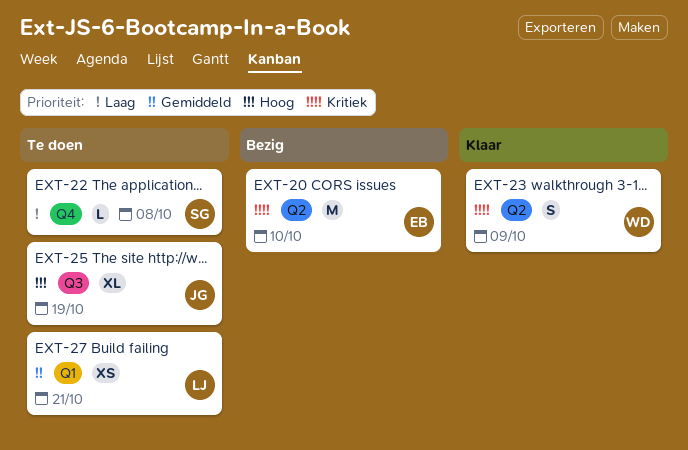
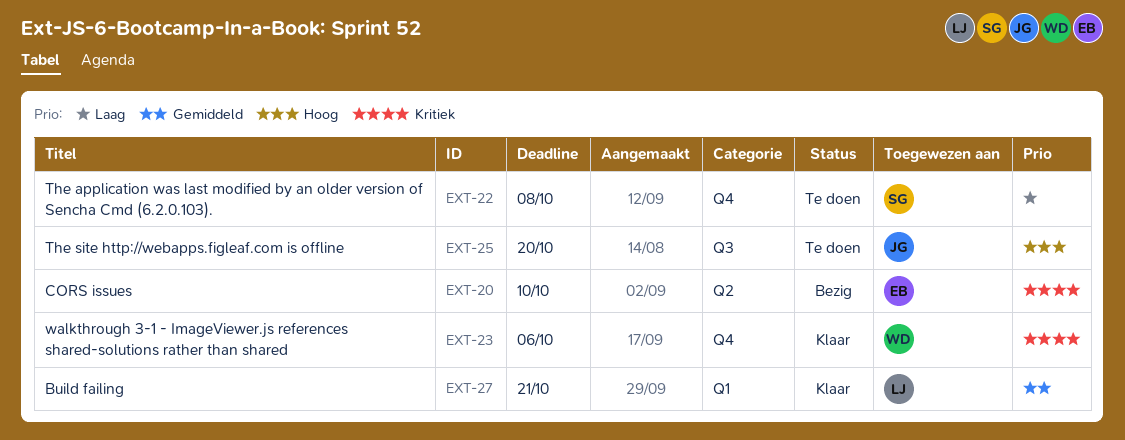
EXT-23, label: Q2 -> Q4
EXT-23, due: Oct 9 -> Oct 6
EXT-25, due: Oct 19 -> Oct 20
EXT-27, status: Te doen -> Klaar

